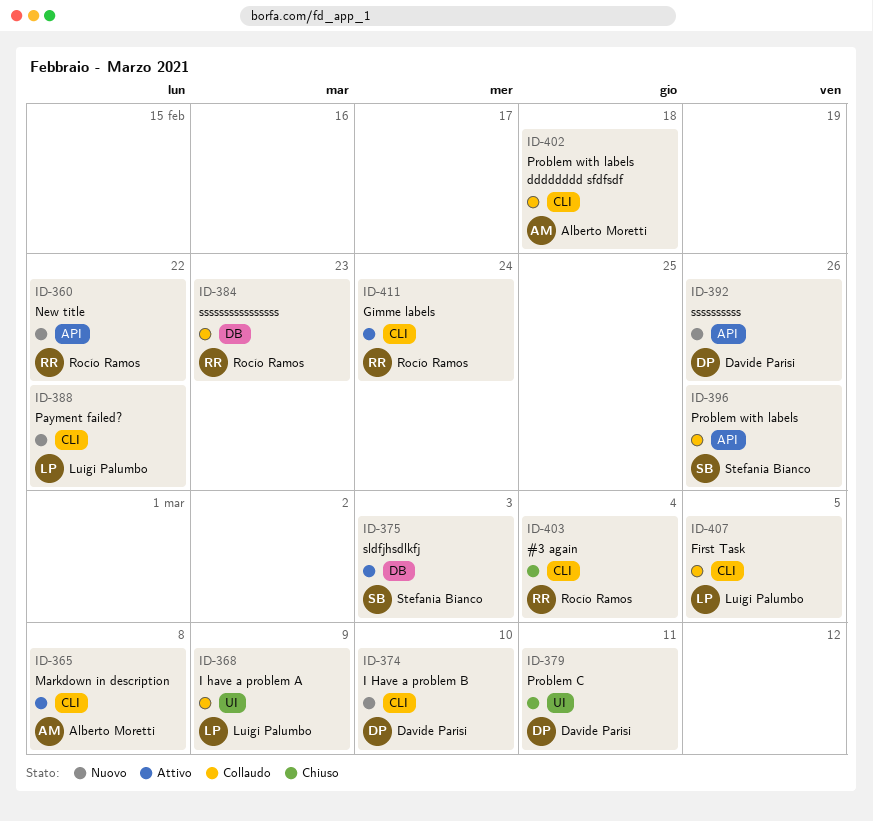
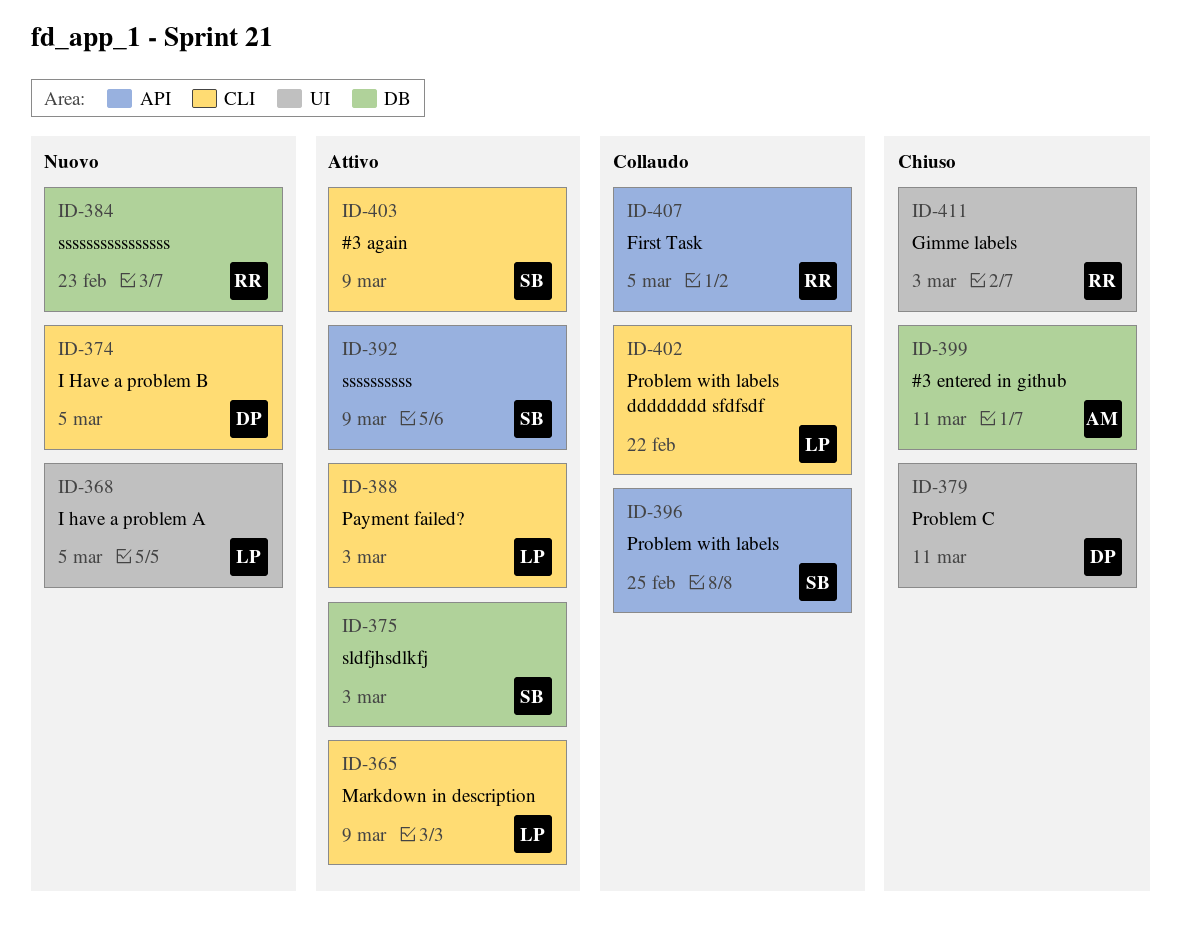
ID-360: present -> none
ID-365, owner: Alberto Moretti -> Luigi Palumbo
ID-365, due: Mar 8 -> Mar 9
ID-368, status: Collaudo -> Nuovo
ID-368, due: Mar 9 -> Mar 5
ID-374, due: Mar 10 -> Mar 5
ID-384, status: Collaudo -> Nuovo
ID-388, status: Nuovo -> Attivo
ID-388, due: Feb 22 -> Mar 3
ID-392, status: Nuovo -> Attivo
ID-392, owner: Davide Parisi -> Stefania Bianco
ID-392, due: Feb 26 -> Mar 9
ID-396, due: Feb 26 -> Feb 25
ID-399: none -> present
ID-402, owner: Alberto Moretti -> Luigi Palumbo
ID-402, due: Feb 18 -> Feb 22
ID-403, status: Chiuso -> Attivo
ID-403, owner: Rocío Ramos -> Stefania Bianco
ID-403, due: Mar 4 -> Mar 9
ID-407, owner: Luigi Palumbo -> Rocío Ramos
ID-407, label: CLI -> API
ID-411, status: Attivo -> Chiuso
ID-411, label: CLI -> UI
ID-411, due: Feb 24 -> Mar 3

